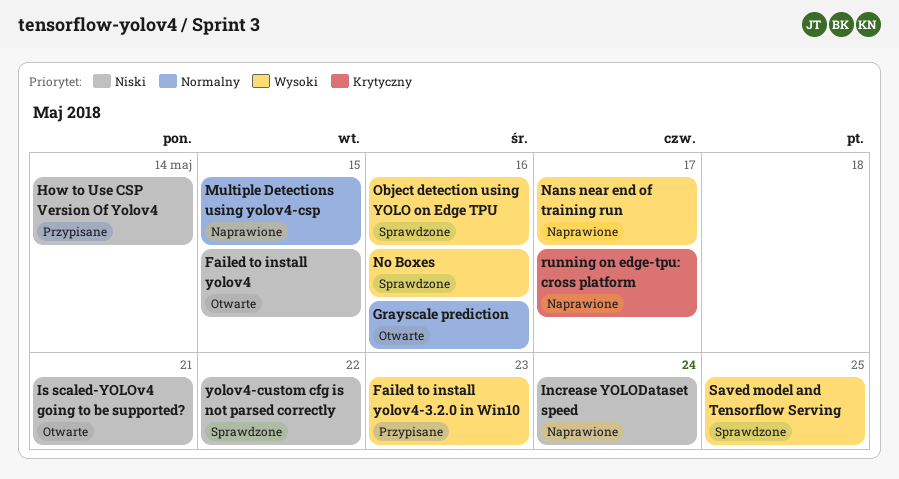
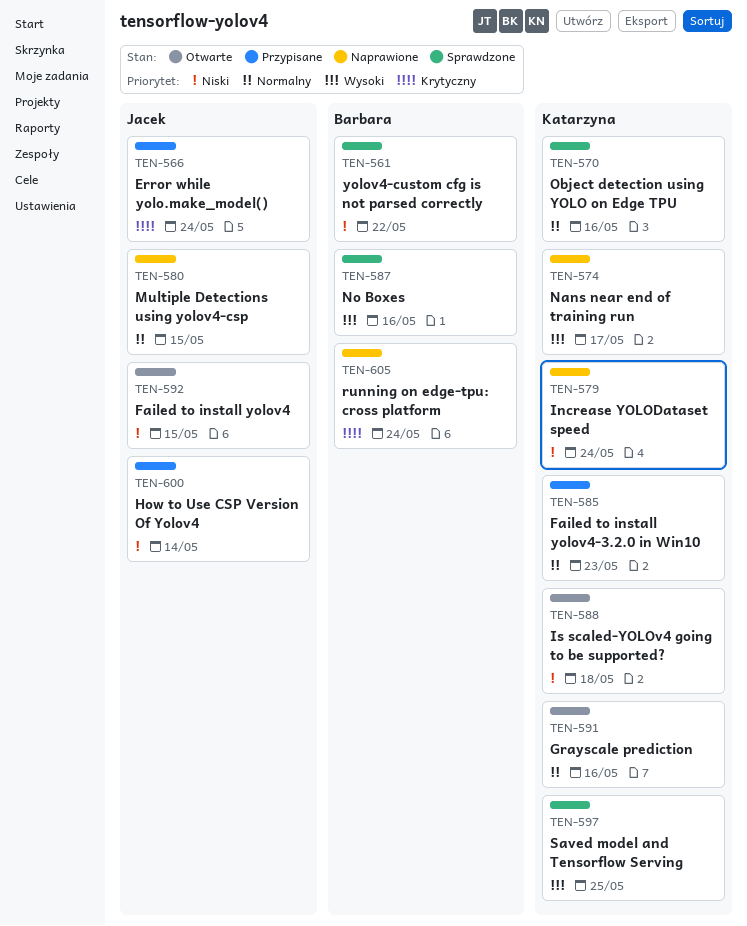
Error while yolo.make_model(): none -> present
Failed to install yolov4-3.2.0 in Win10, priority: Wysoki -> Normalny
Is scaled-YOLOv4 going to be supported?, due: May 21 -> May 18
Object detection using YOLO on Edge TPU, priority: Wysoki -> Normalny
running on edge-tpu: cross platform, due: May 17 -> May 24

